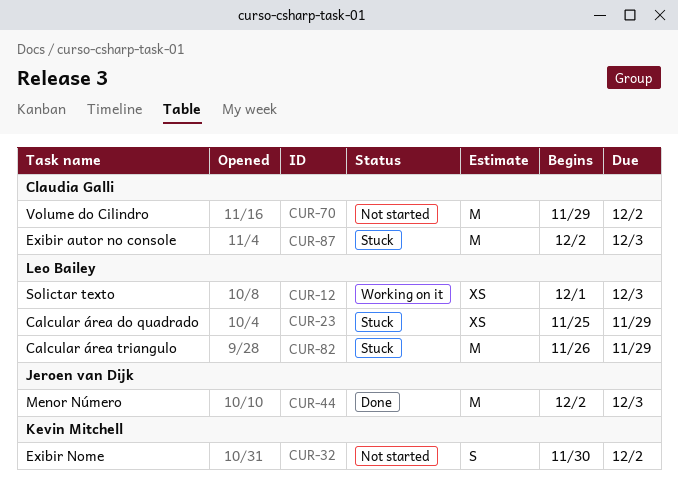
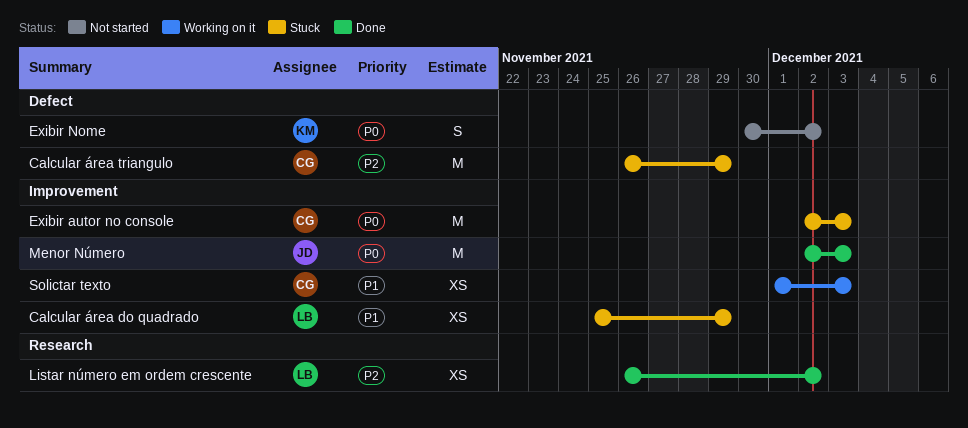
Calcular área triangulo, owner: Leo Bailey -> Claudia Galli
Listar número em ordem crescente: none -> present
Solictar texto, owner: Leo Bailey -> Claudia Galli
Volume do Cilindro: present -> none

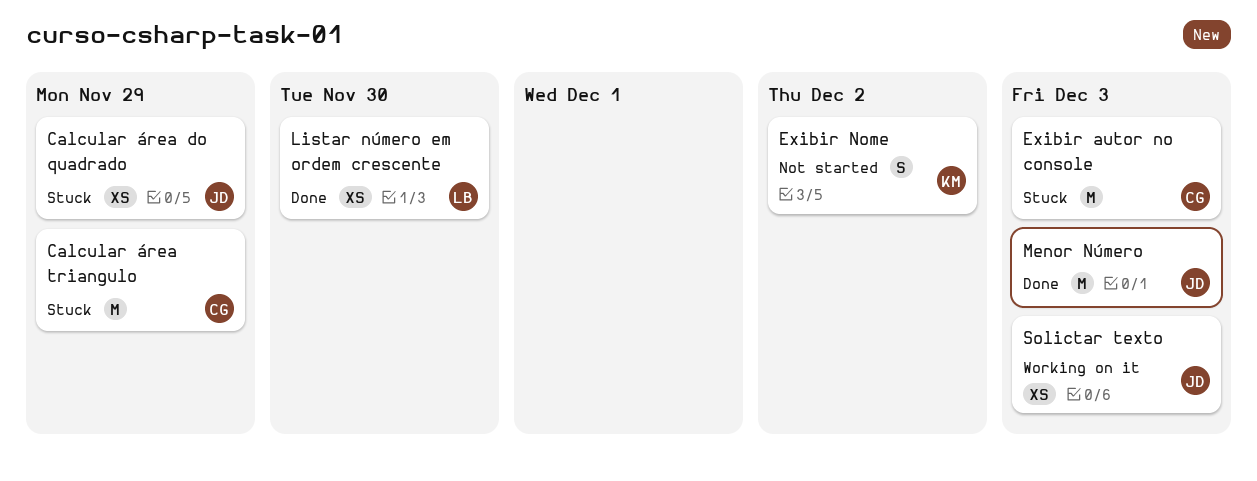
Calcular área do quadrado, owner: LB -> JD
Listar número em ordem crescente, due: Dec 2 -> Nov 30
Solictar texto, owner: CG -> JD

